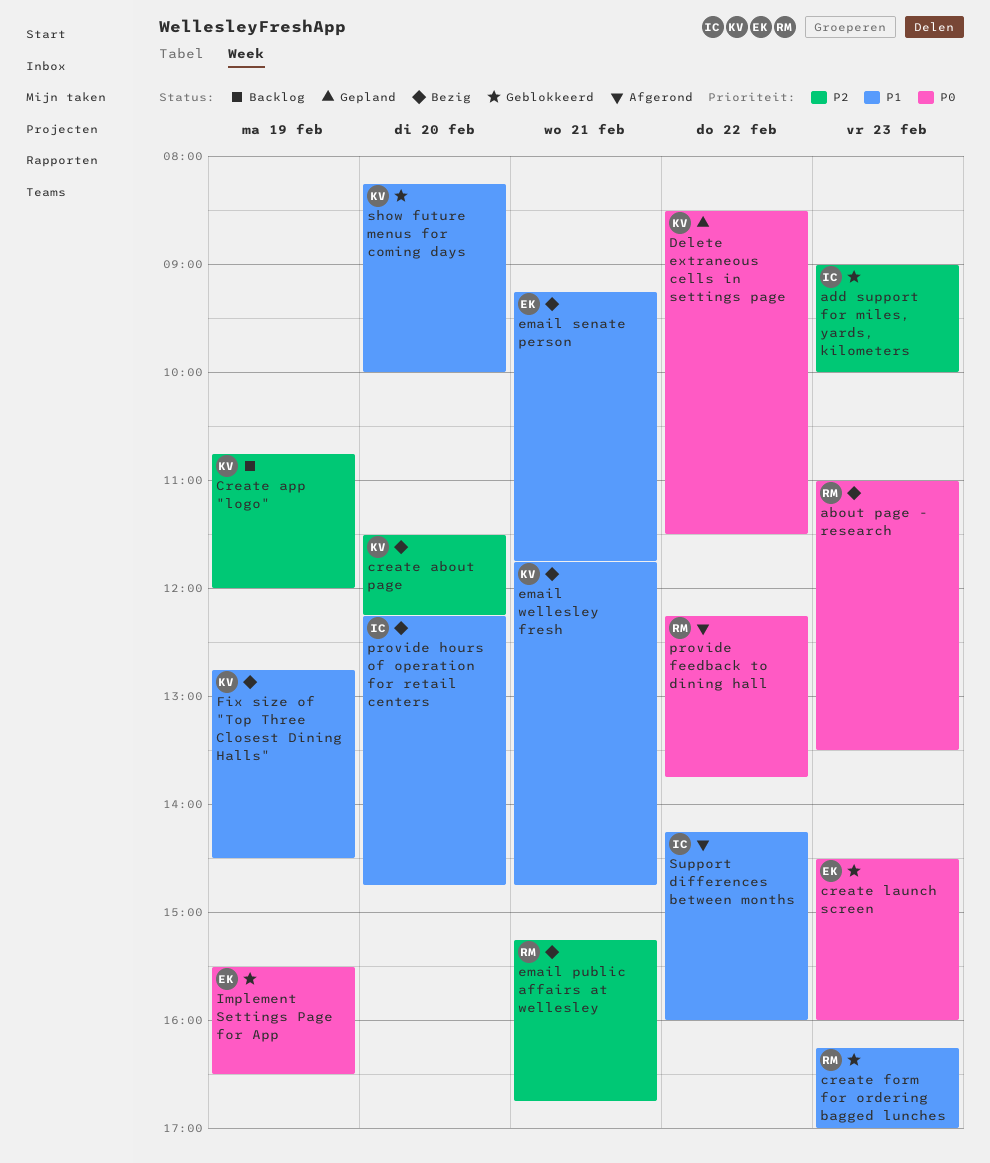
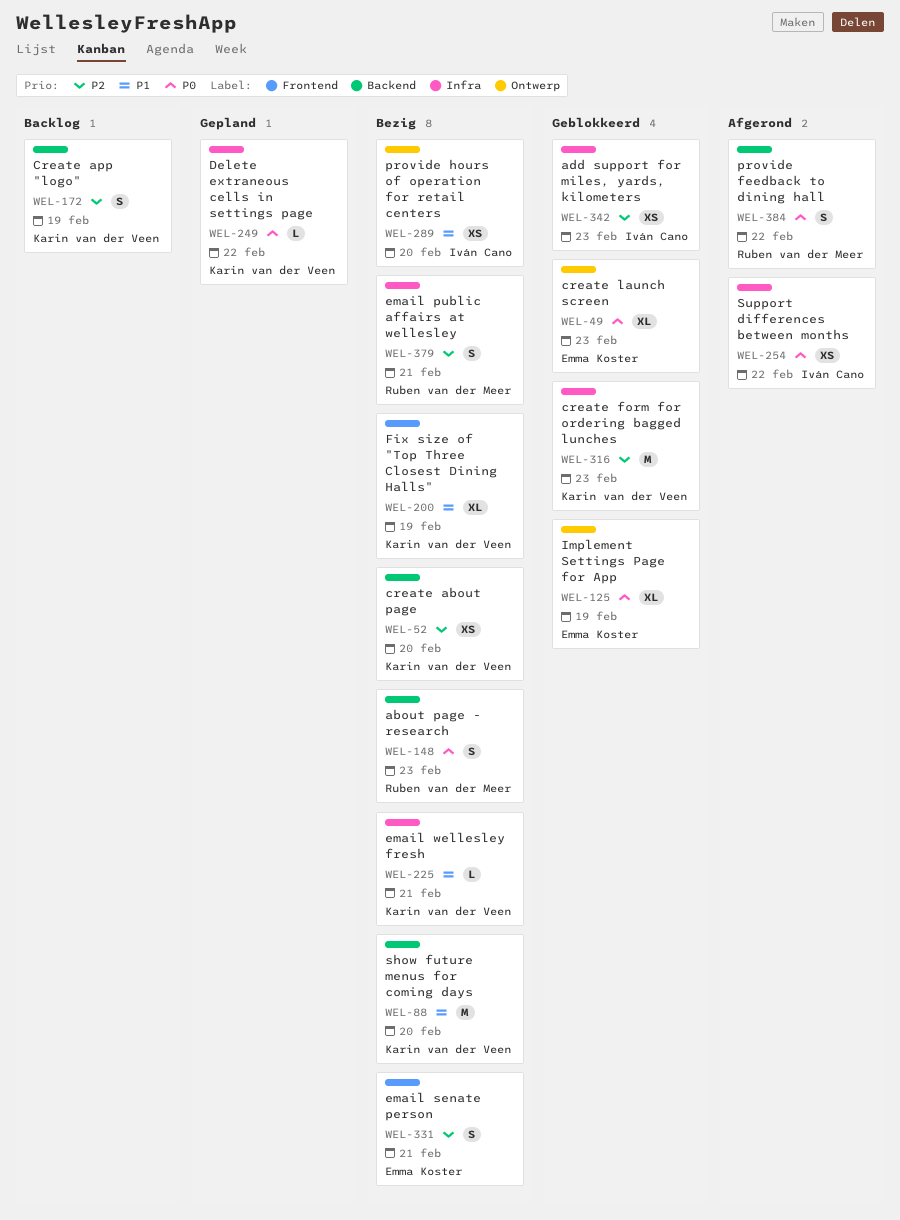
create form for ordering bagged lunches, owner: Ruben van der Meer -> Karin van der Veen
create form for ordering bagged lunches, priority: P1 -> P2
email senate person, priority: P1 -> P2
show future menus for coming days, status: Geblokkeerd -> Bezig
Support differences between months, priority: P1 -> P0

